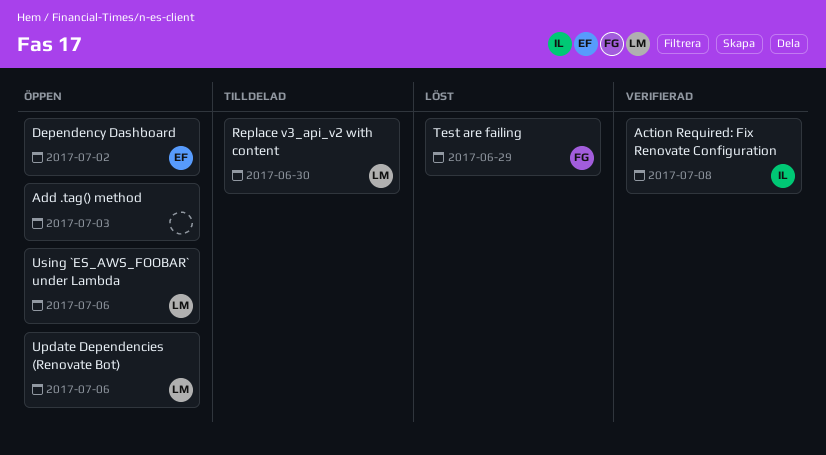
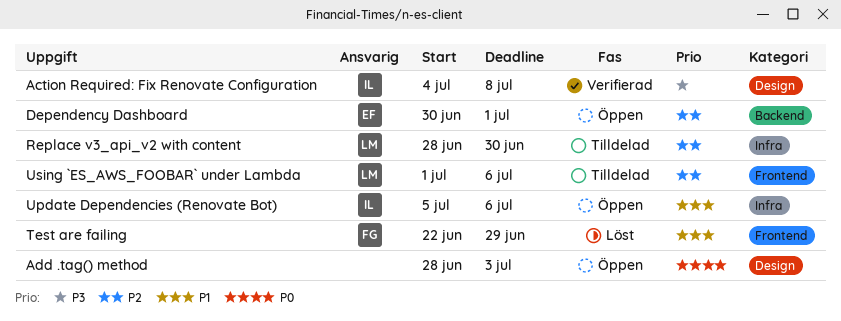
Dependency Dashboard, due: Jul 2 -> Jul 1
Update Dependencies (Renovate Bot), owner: LM -> IL
Using `ES_AWS_FOOBAR` under Lambda, status: Öppen -> Tilldelad

